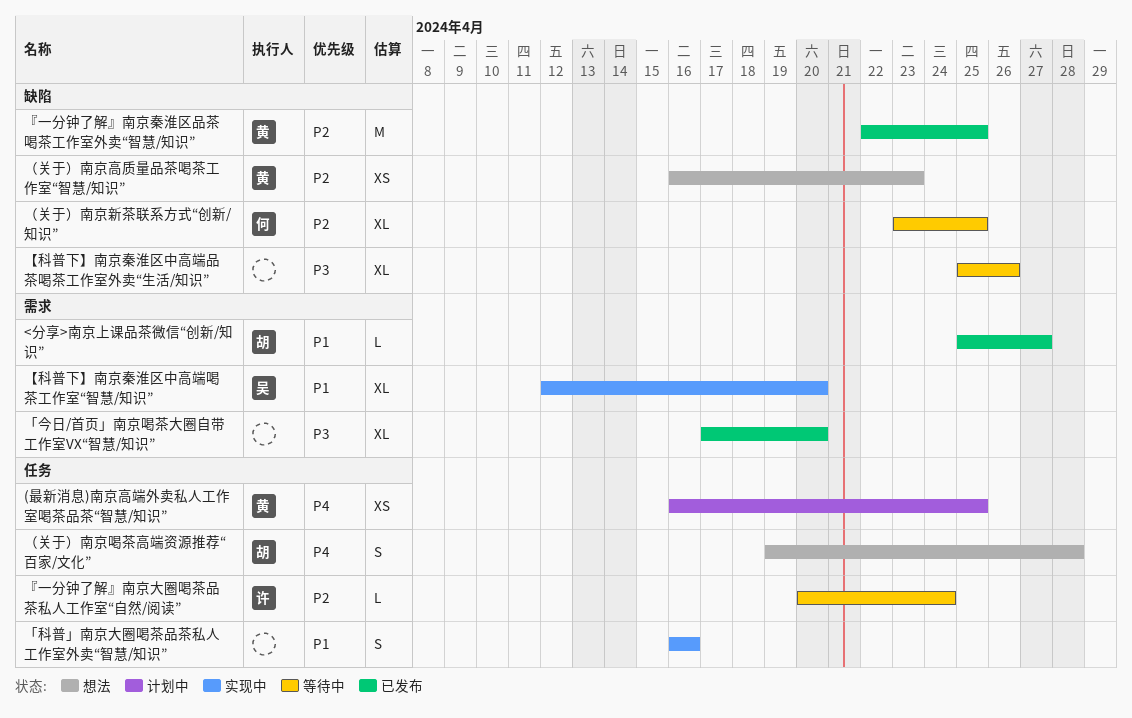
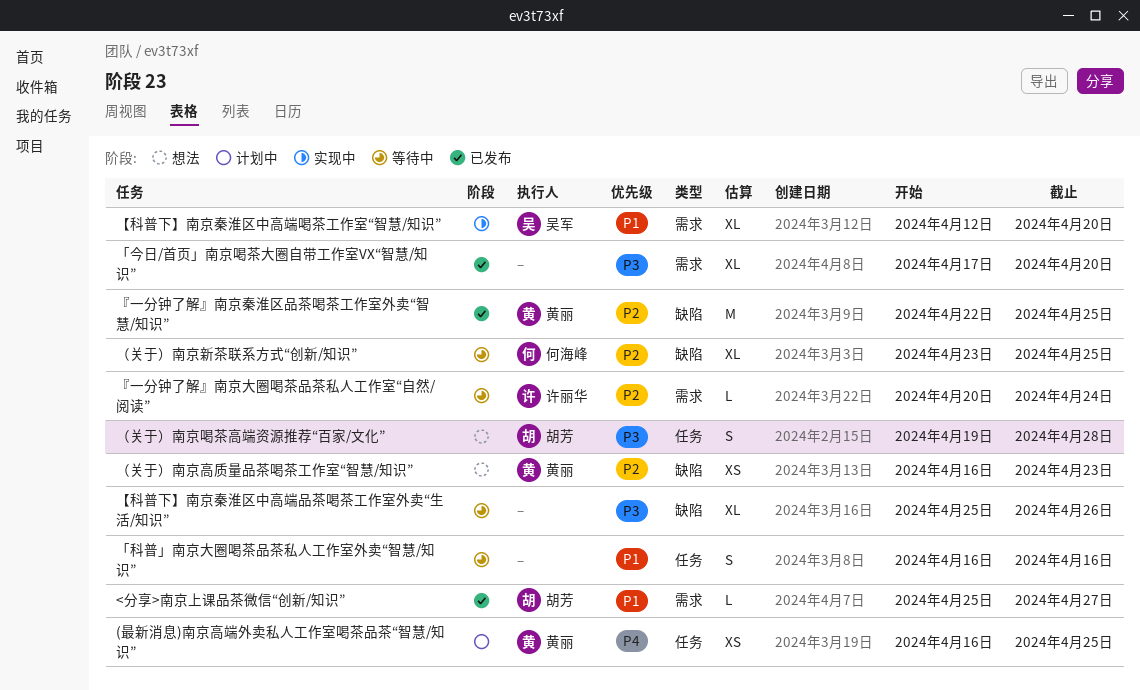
「科普」南京大圈喝茶品茶私人工作室外卖“智慧/知识”, status: 实现中 -> 等待中
『一分钟了解』南京大圈喝茶品茶私人工作室“自然/阅读”, label: 任务 -> 需求
（关于）南京喝茶高端资源推荐“百家/文化”, priority: P4 -> P3

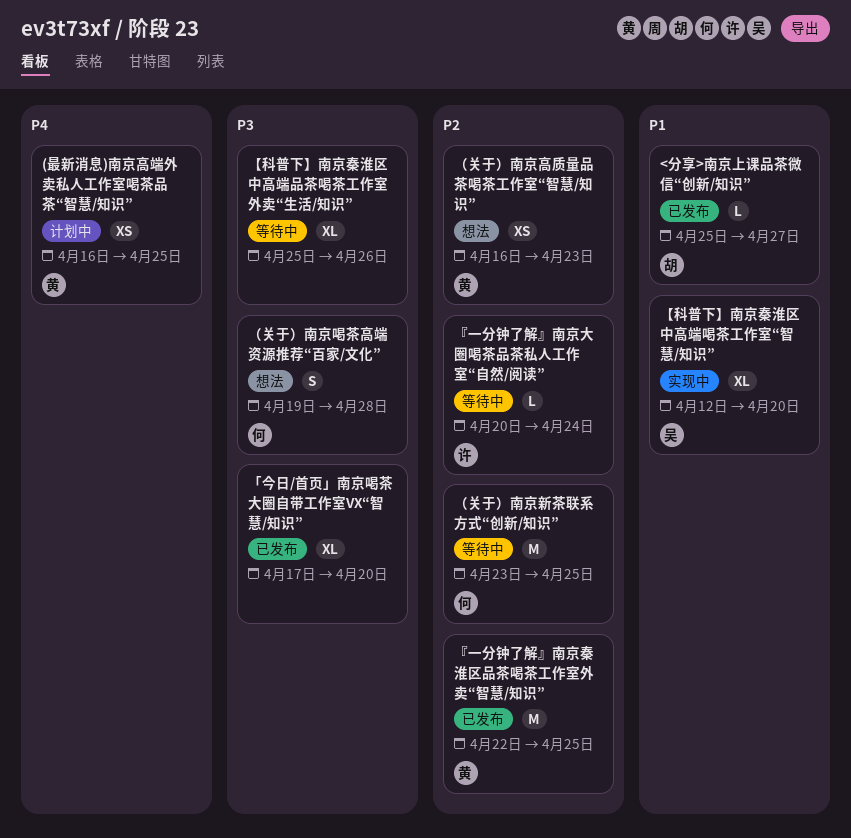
「科普」南京大圈喝茶品茶私人工作室外卖“智慧/知识”: present -> none
（关于）南京喝茶高端资源推荐“百家/文化”, owner: 胡芳 -> 何海峰
（关于）南京新茶联系方式“创新/知识”, estimate: XL -> M

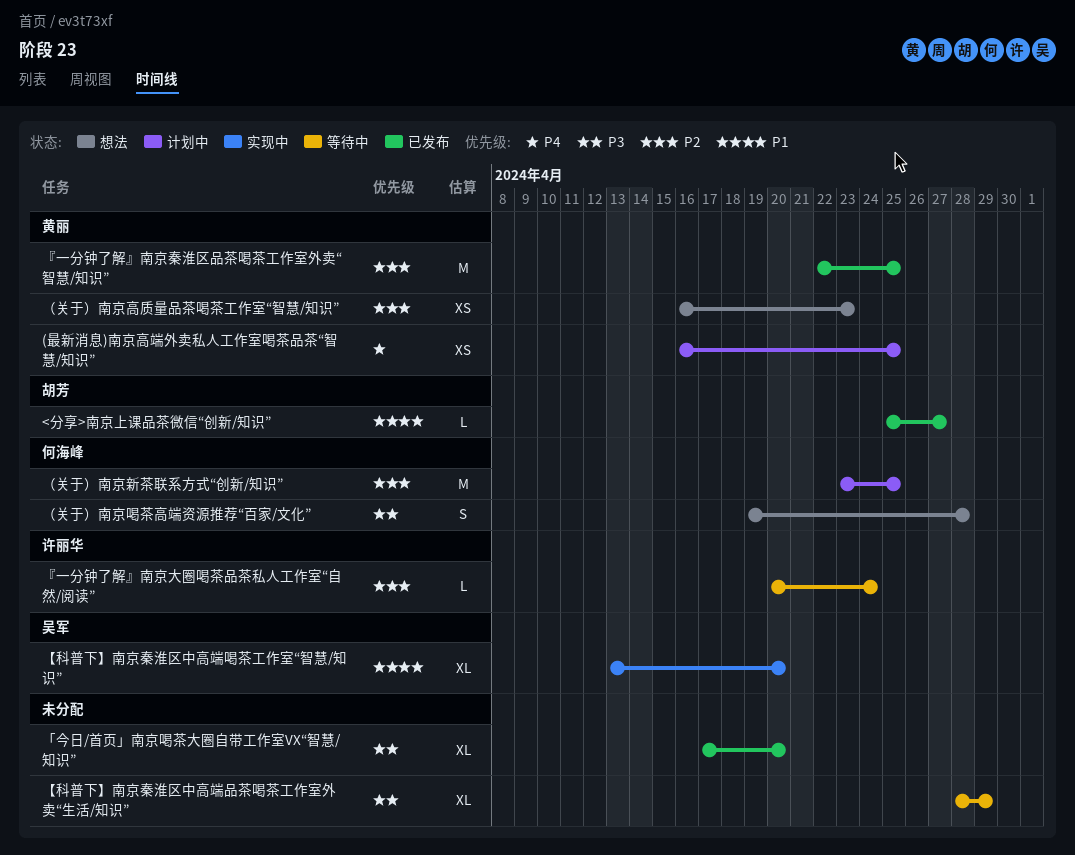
【科普下】南京秦淮区中高端品茶喝茶工作室外卖“生活/知识”, start: Apr 25 -> Apr 28
【科普下】南京秦淮区中高端品茶喝茶工作室外卖“生活/知识”, due: Apr 26 -> Apr 29
【科普下】南京秦淮区中高端喝茶工作室“智慧/知识”, start: Apr 12 -> Apr 13
（关于）南京新茶联系方式“创新/知识”, status: 等待中 -> 计划中

